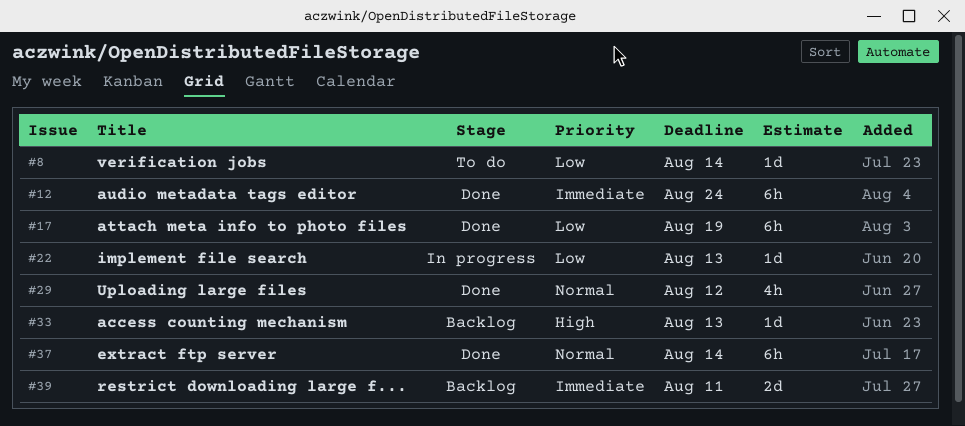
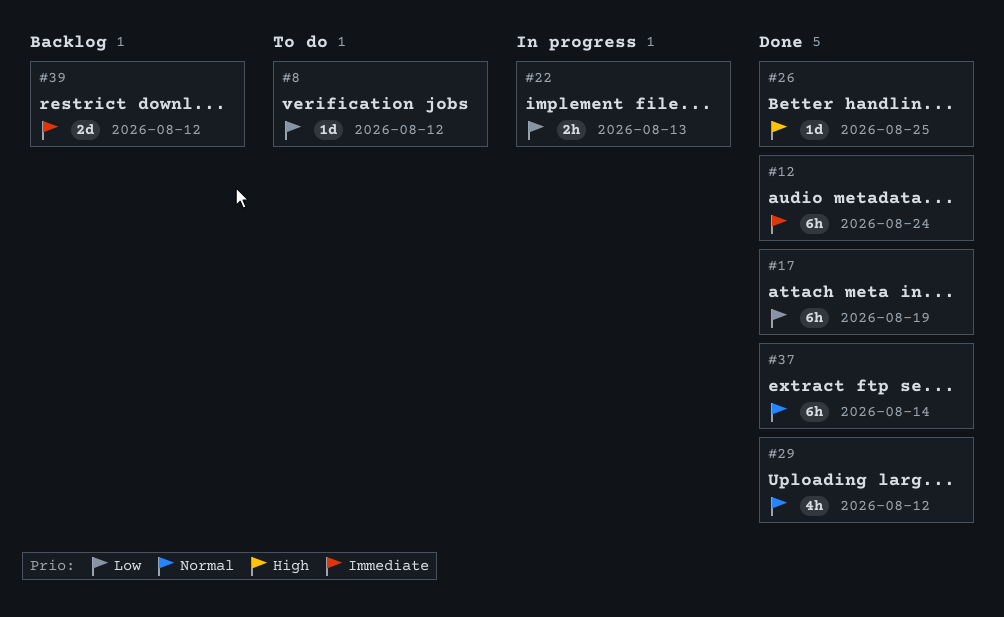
#8, due: Aug 14 -> Aug 12
#22, estimate: 1d -> 2h
#26: none -> present
#33: present -> none
#39, due: Aug 11 -> Aug 12

